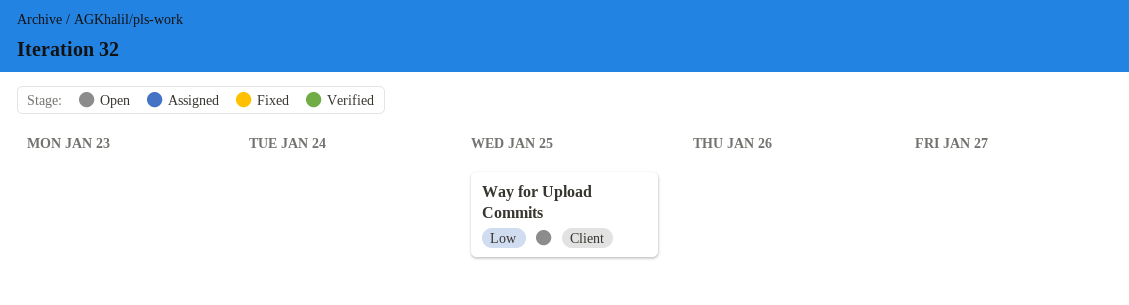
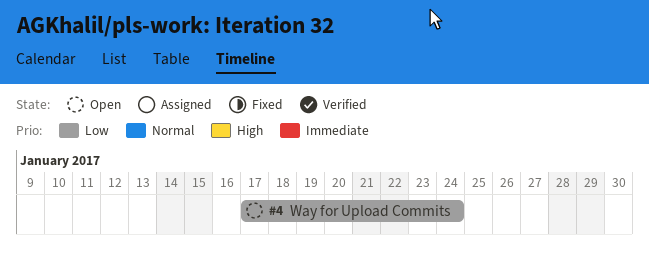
Way for Upload Commits, due: Jan 25 -> Jan 24

